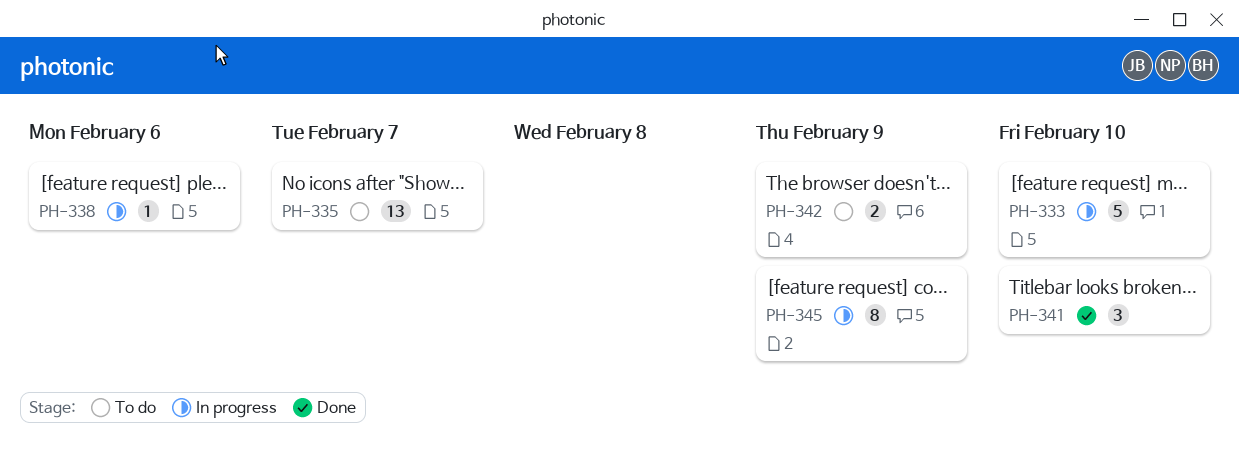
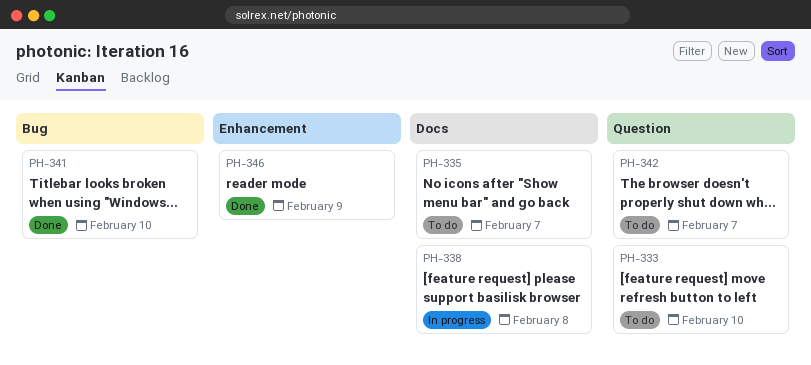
PH-333, status: In progress -> To do
PH-338, due: Feb 6 -> Feb 8
PH-342, due: Feb 9 -> Feb 7
PH-345: present -> none
PH-346: none -> present

